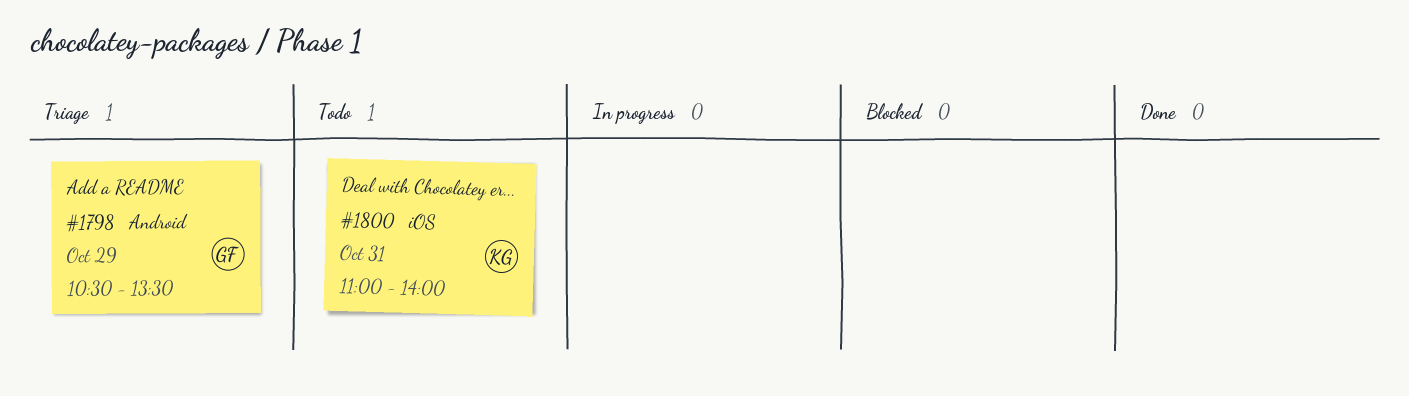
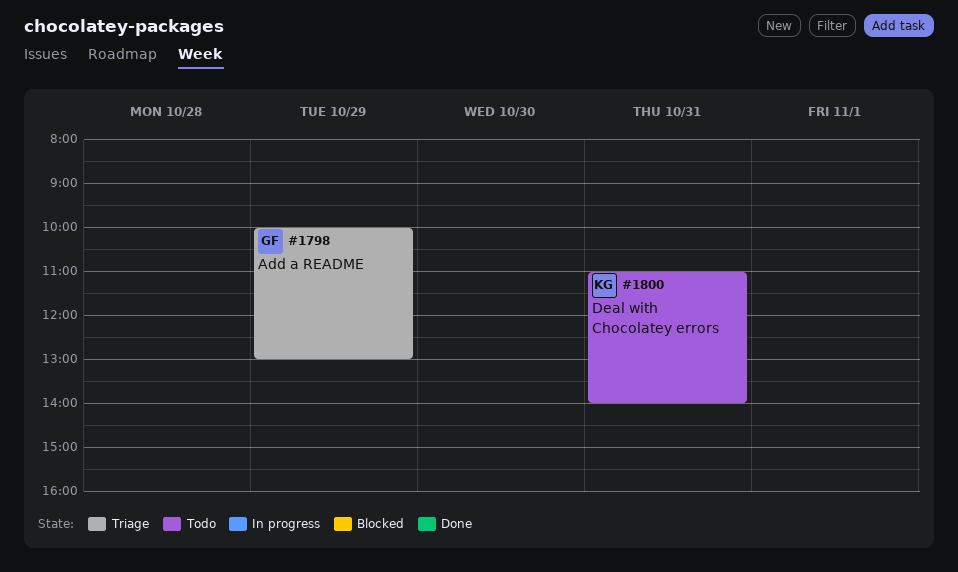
#1798, begins: 10:30 -> 10:00
#1798, ends: 13:30 -> 13:00

